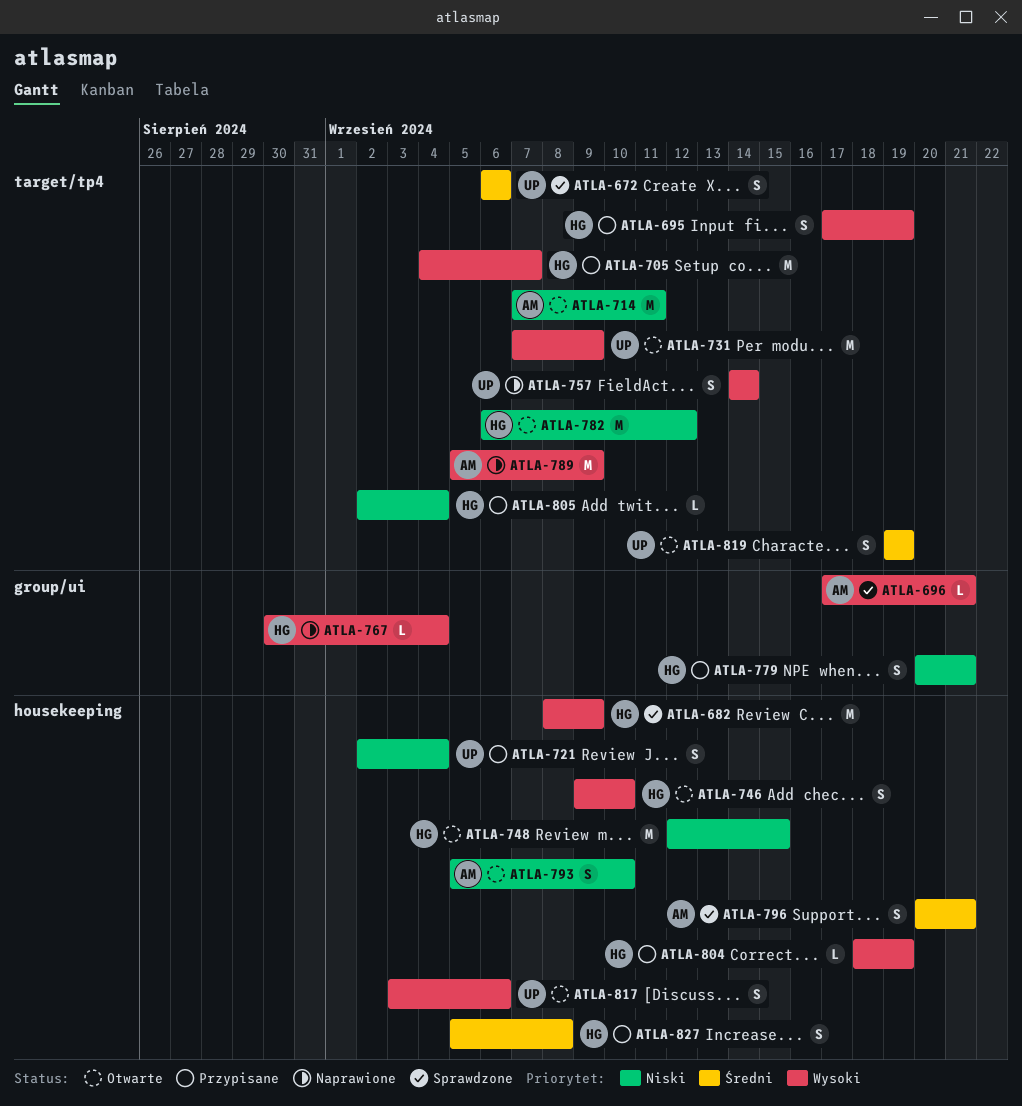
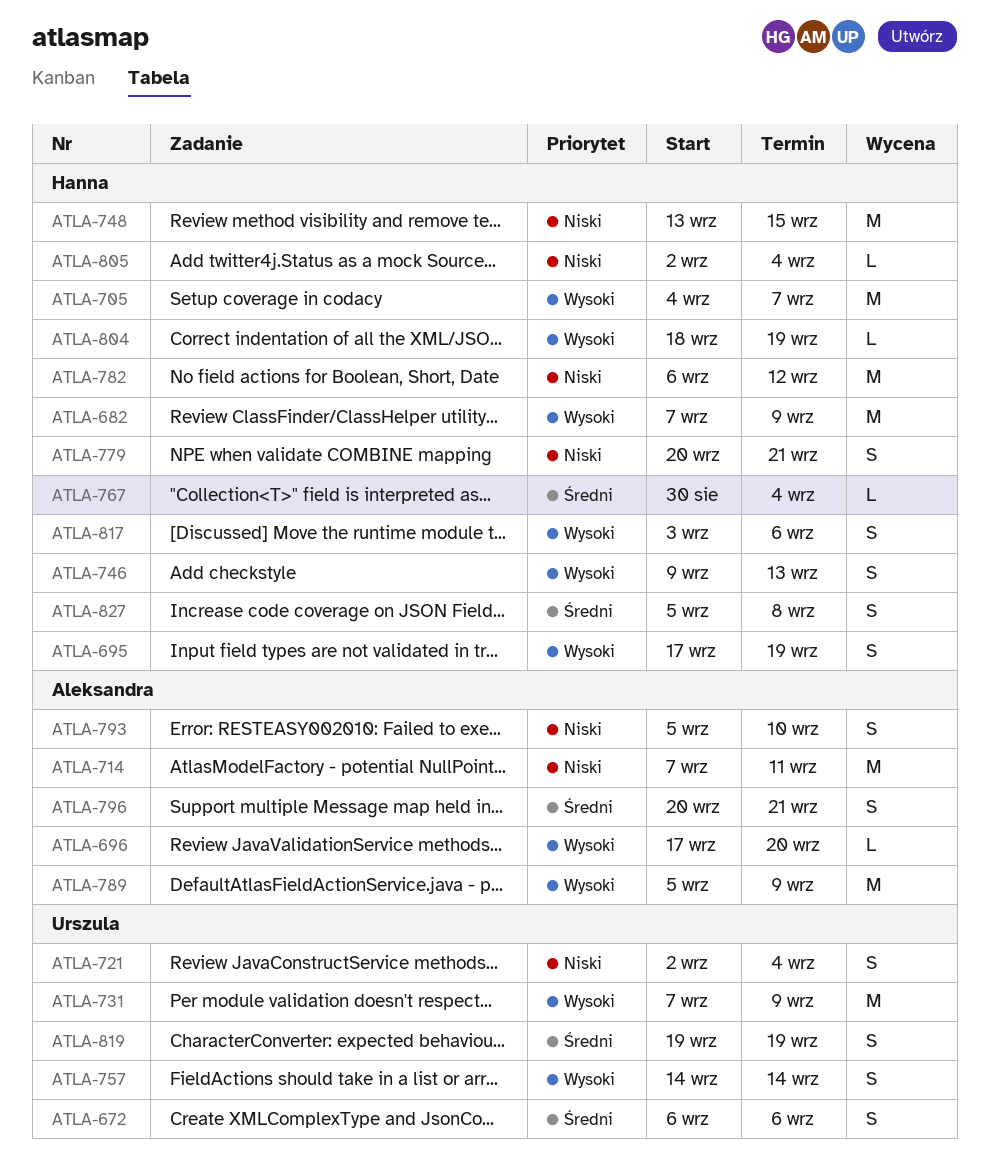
ATLA-682, start: Sep 8 -> Sep 7
ATLA-696, due: Sep 21 -> Sep 20
ATLA-746, due: Sep 10 -> Sep 13
ATLA-748, start: Sep 12 -> Sep 13
ATLA-767, priority: Wysoki -> Średni
ATLA-817, owner: Urszula -> Hanna

